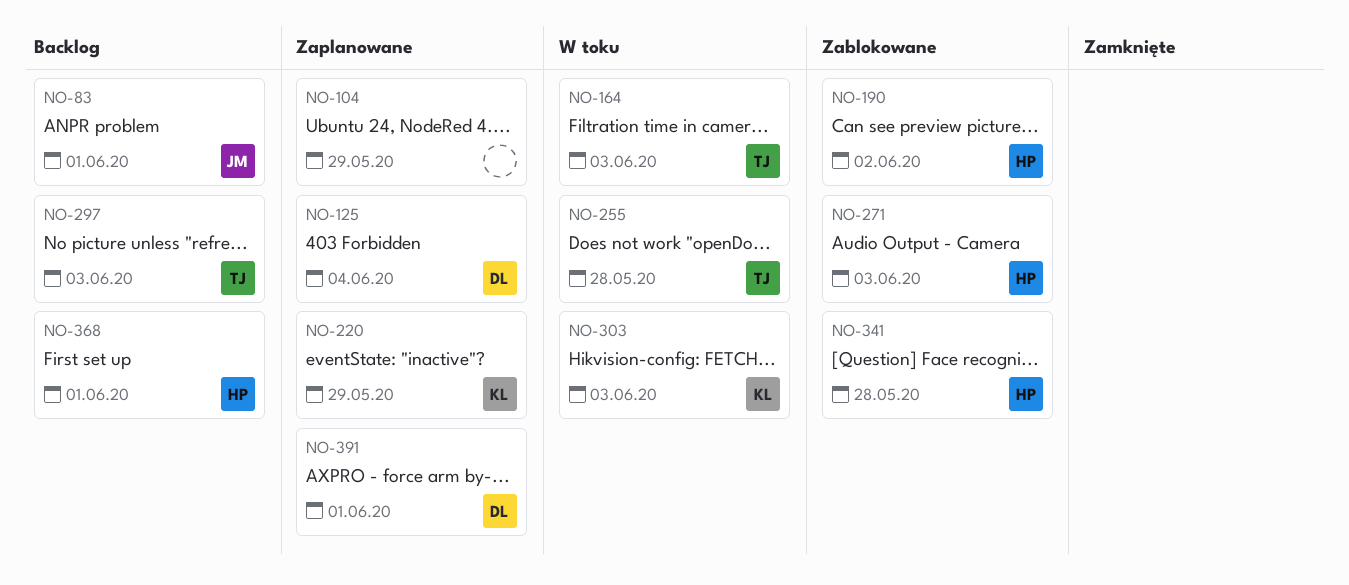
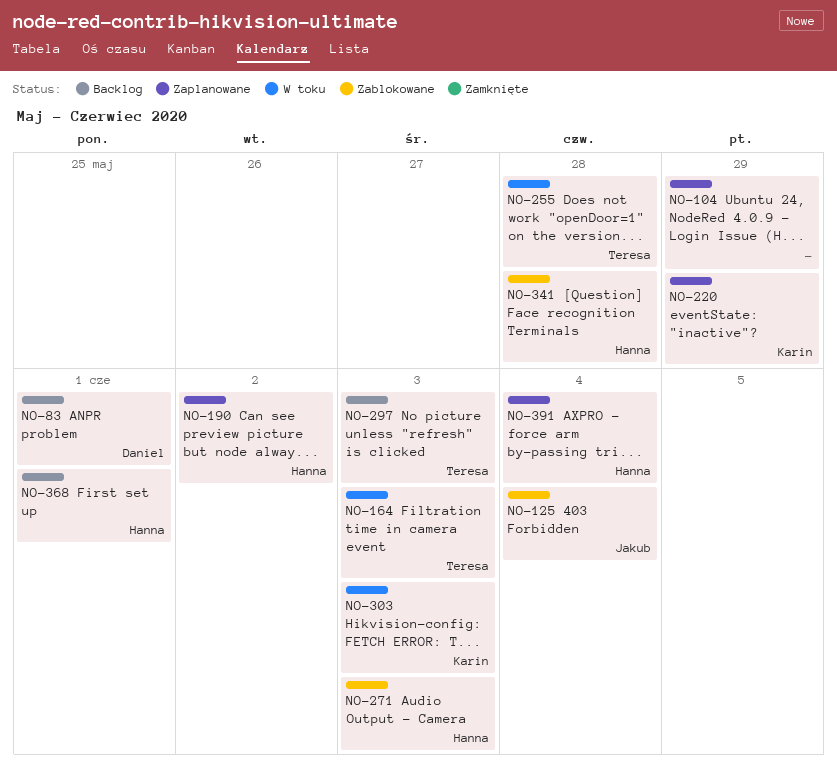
NO-83, owner: Jakub -> Daniel
NO-125, status: Zaplanowane -> Zablokowane
NO-125, owner: Daniel -> Jakub
NO-190, status: Zablokowane -> Zaplanowane
NO-391, owner: Daniel -> Hanna
NO-391, due: Jun 1 -> Jun 4

